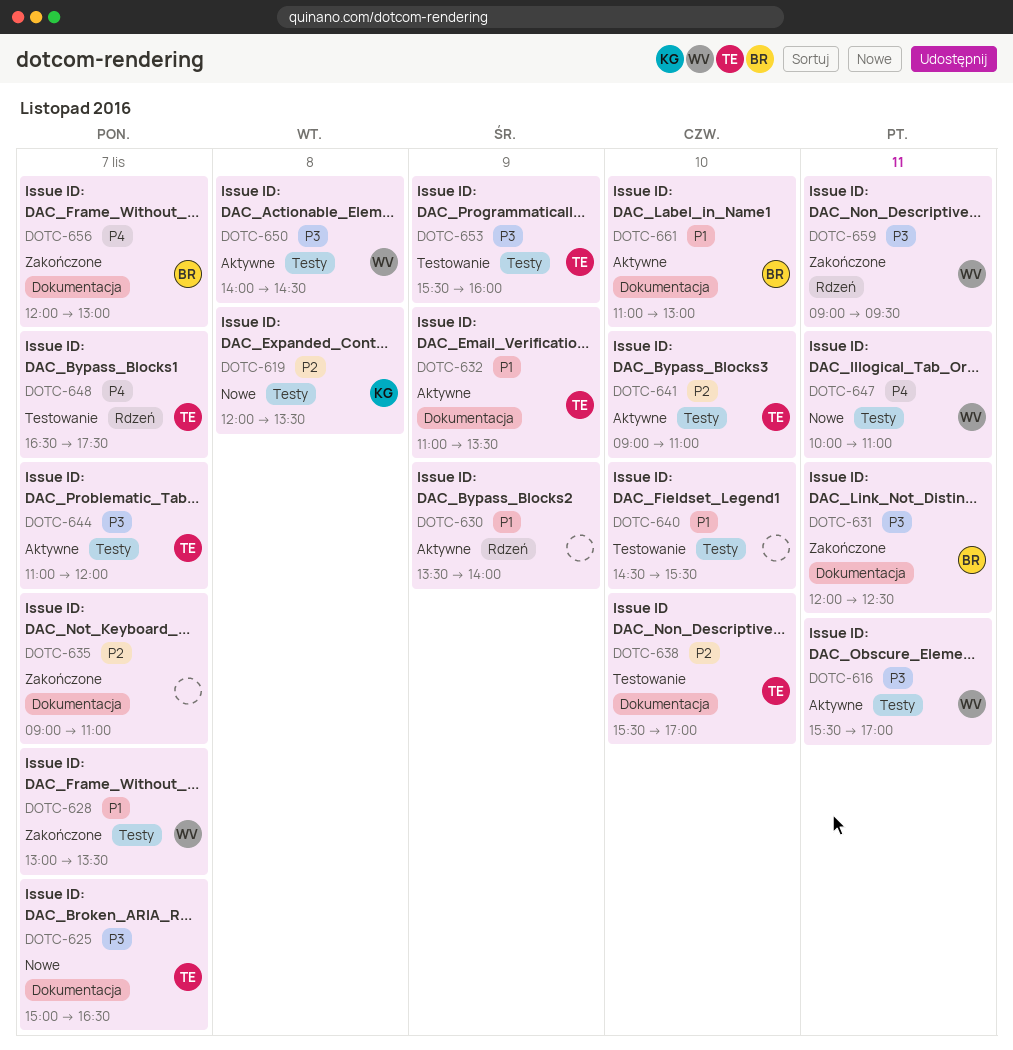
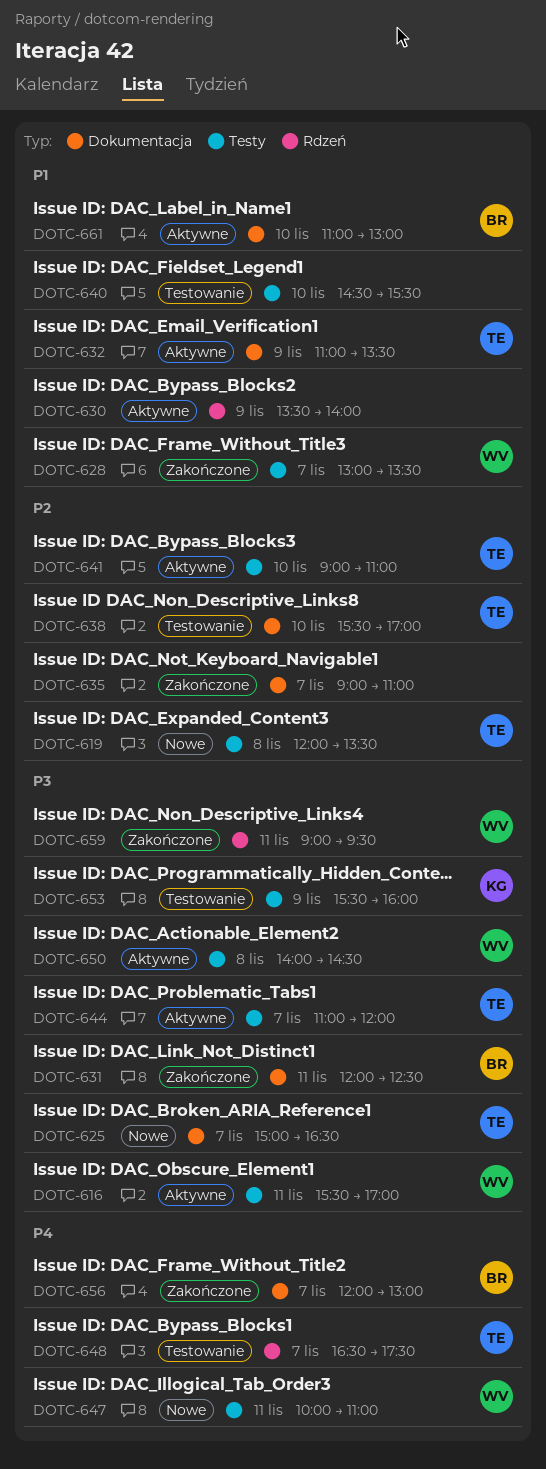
DOTC-619, owner: KG -> TE
DOTC-653, owner: TE -> KG

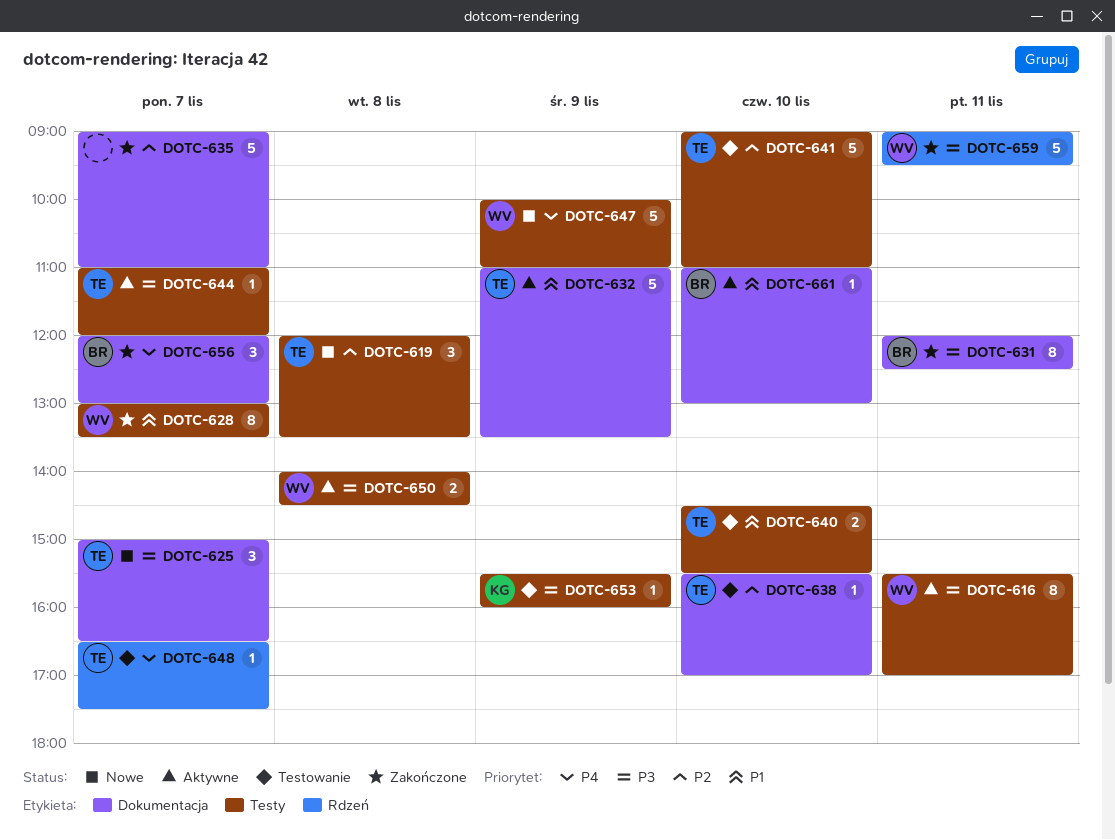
DOTC-630: present -> none
DOTC-640, owner: none -> TE
DOTC-641, status: Aktywne -> Testowanie
DOTC-647, day: Nov 11 -> Nov 9

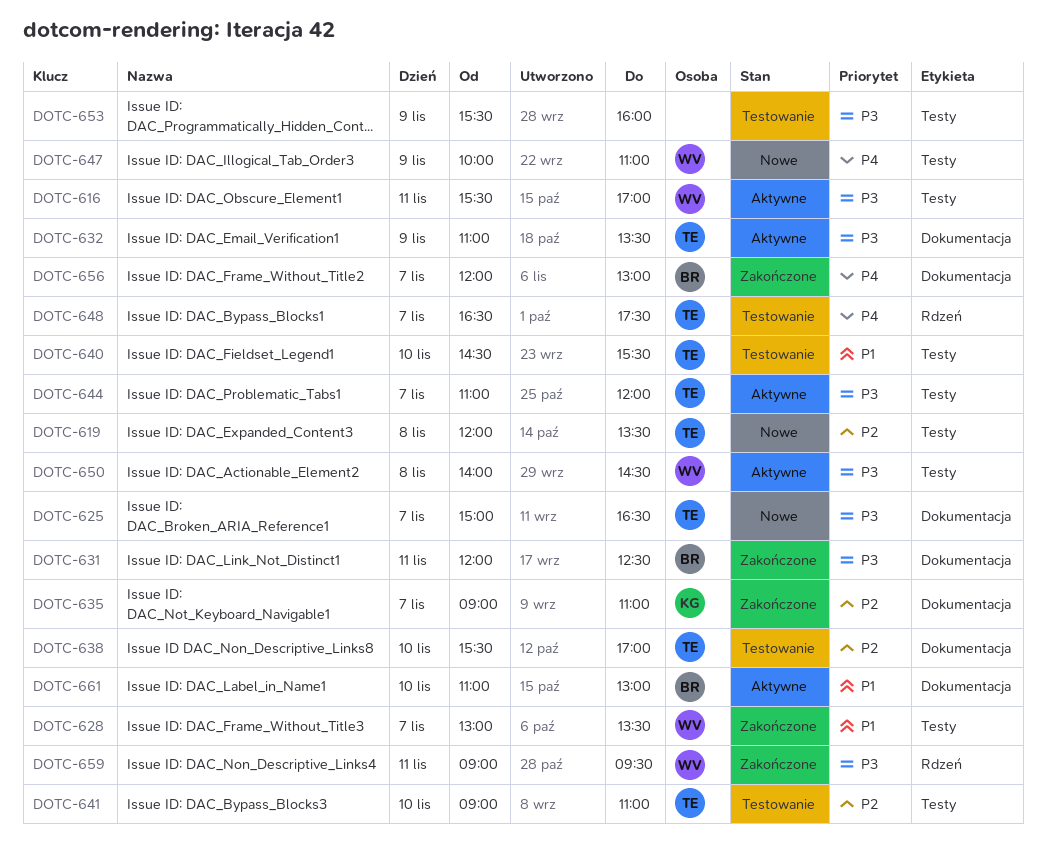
DOTC-632, priority: P1 -> P3
DOTC-635, owner: none -> KG
DOTC-653, owner: KG -> none

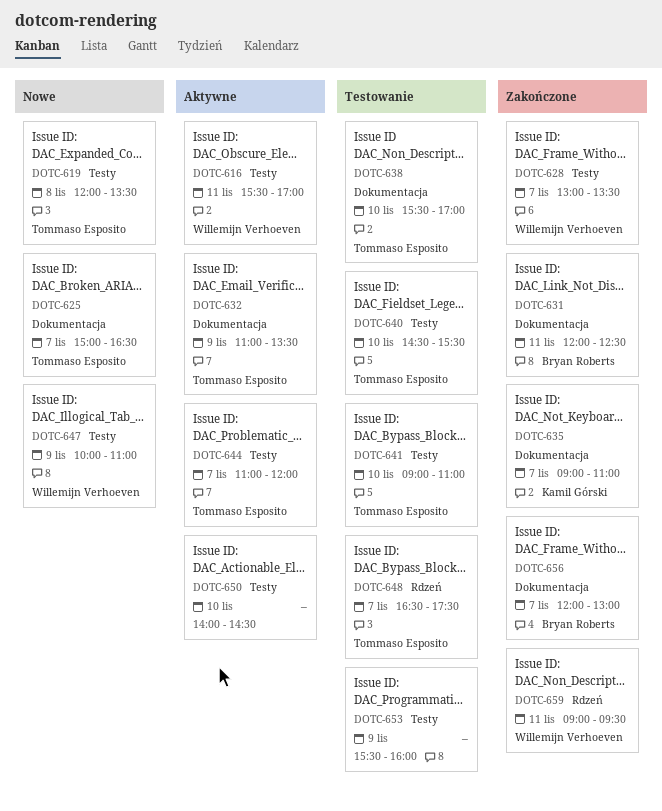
DOTC-650, owner: Willemijn Verhoeven -> none
DOTC-650, day: Nov 8 -> Nov 10
DOTC-661: present -> none

